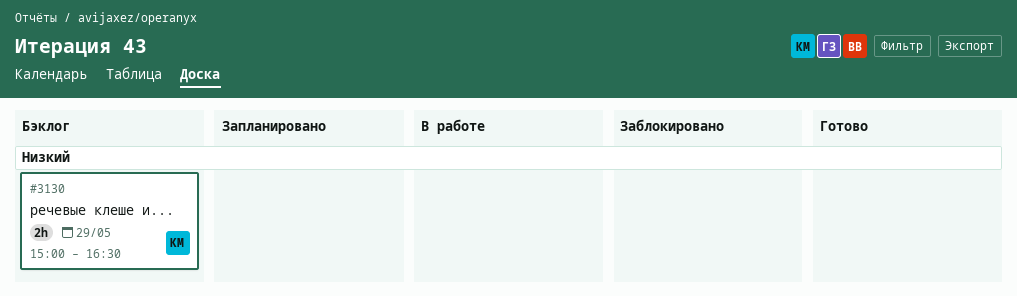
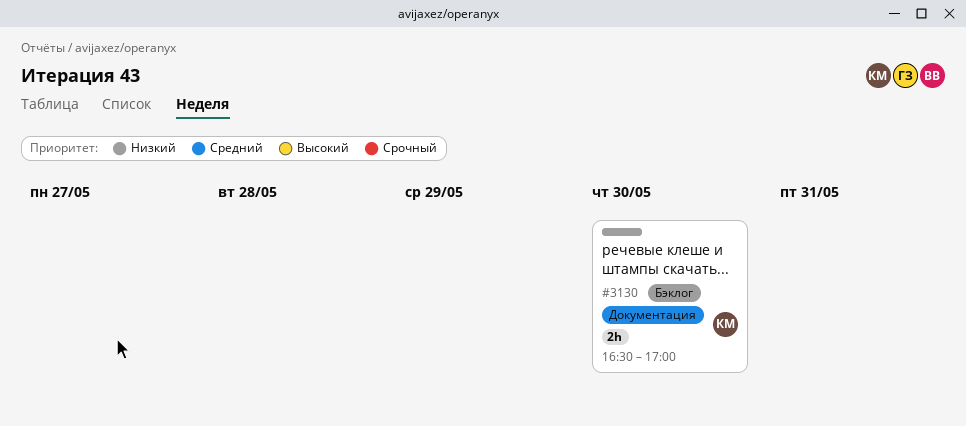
#3130, day: May 29 -> May 30
#3130, begins: 15:00 -> 16:30
#3130, ends: 16:30 -> 17:00

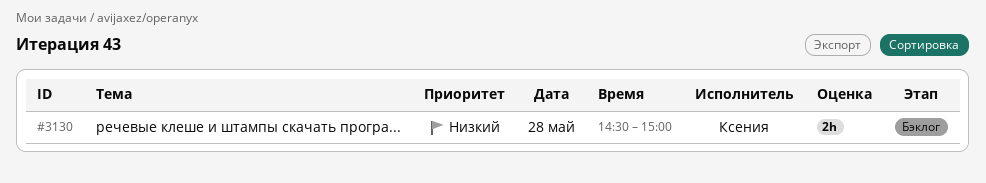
#3130, day: May 30 -> May 28
#3130, begins: 16:30 -> 14:30
#3130, ends: 17:00 -> 15:00

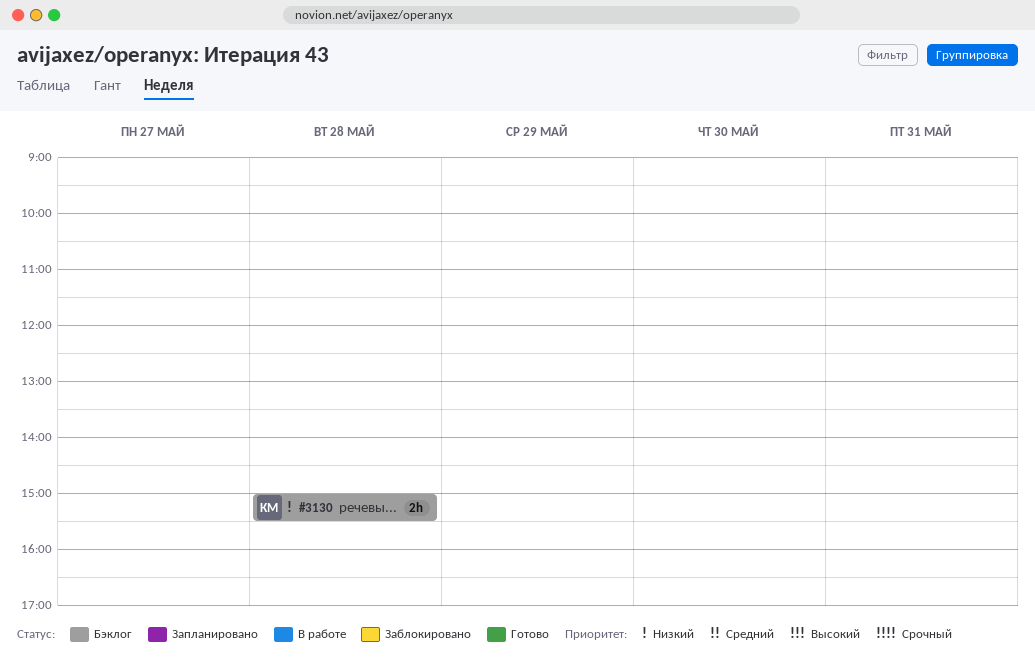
#3130, begins: 14:30 -> 15:00
#3130, ends: 15:00 -> 15:30

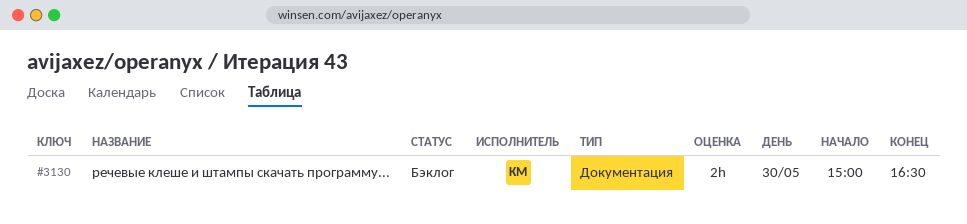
#3130, day: May 28 -> May 30
#3130, ends: 15:30 -> 16:30

